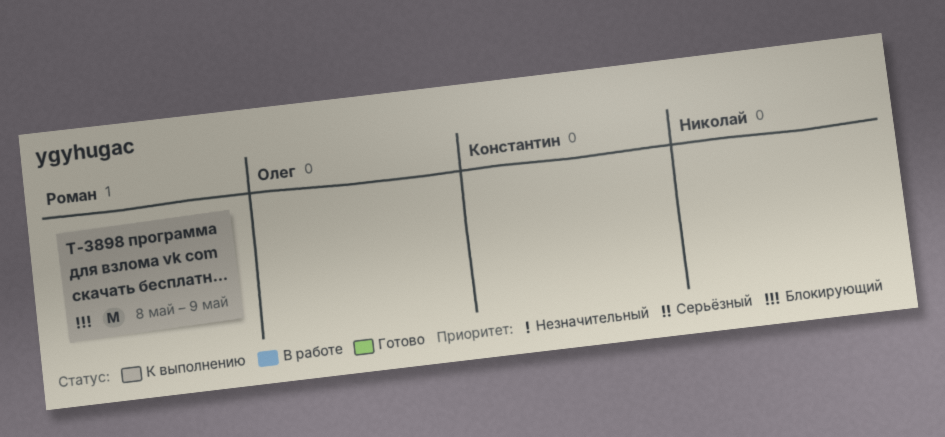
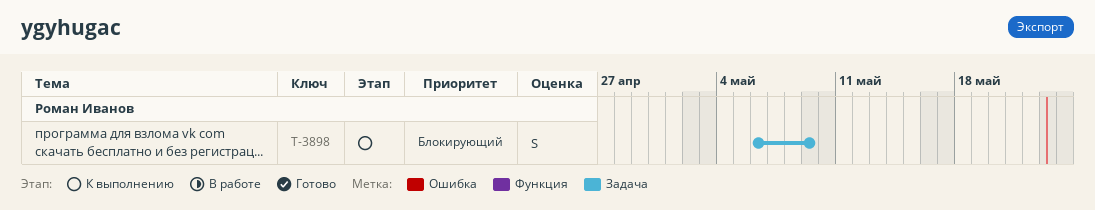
T-3898, estimate: M -> S
T-3898, start: May 8 -> May 6

